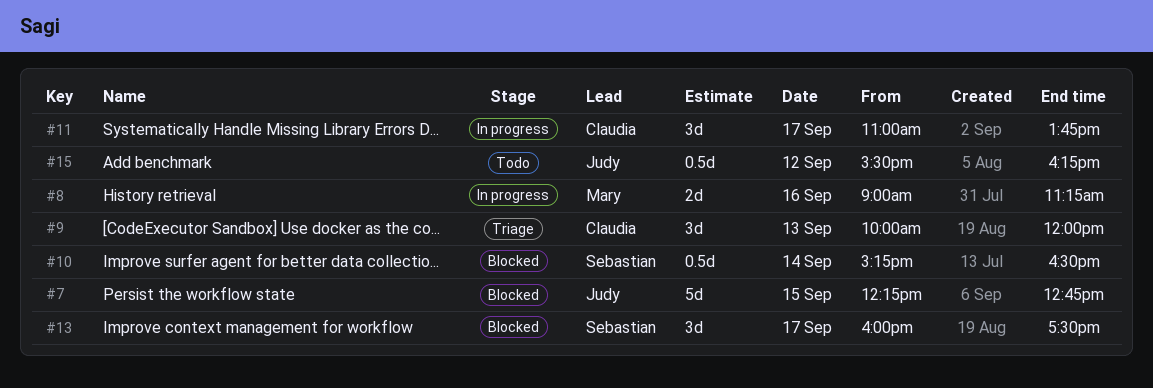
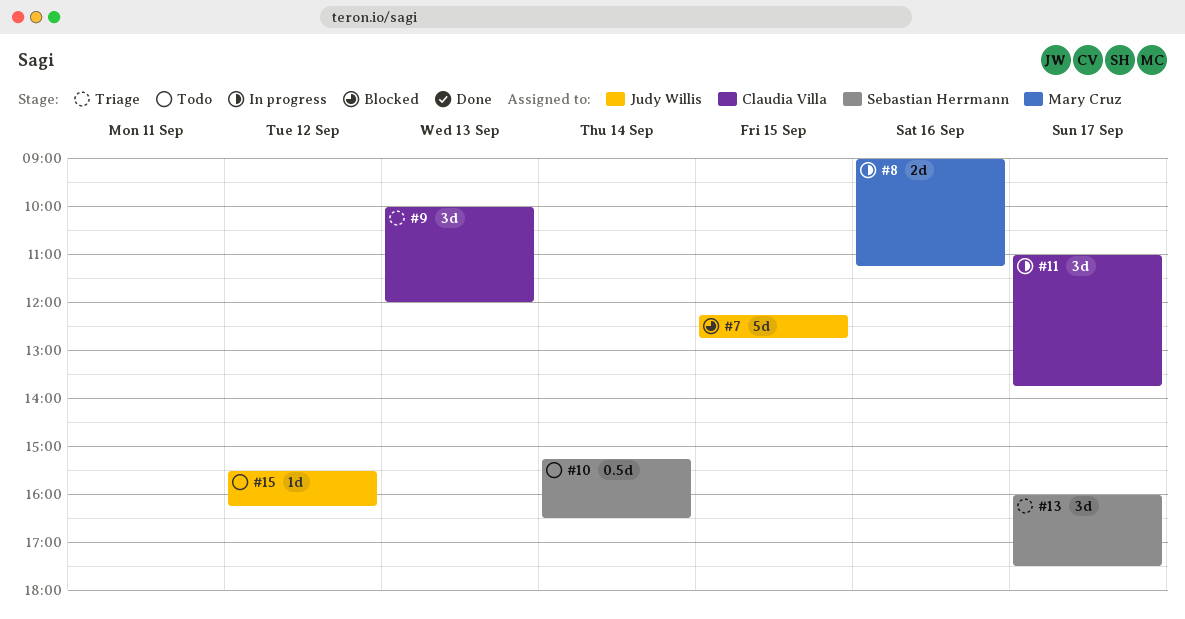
#10, status: Blocked -> Todo
#13, status: Blocked -> Triage
#15, estimate: 0.5d -> 1d

